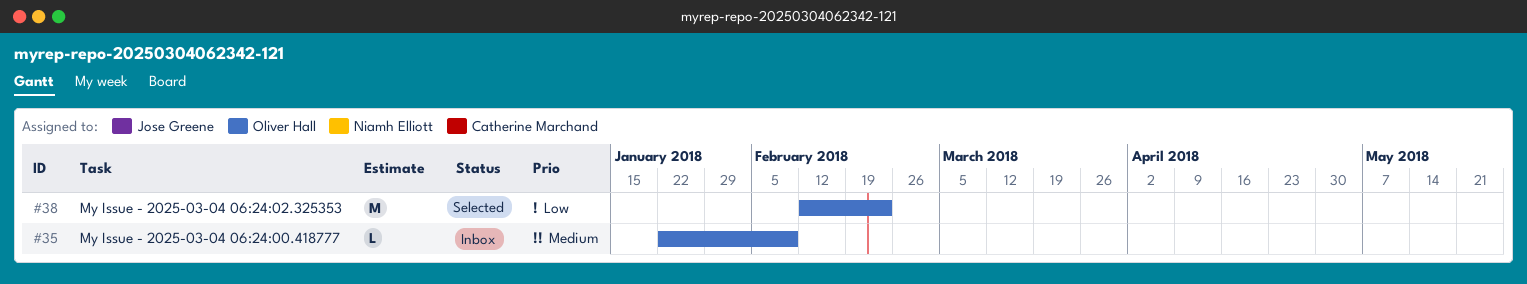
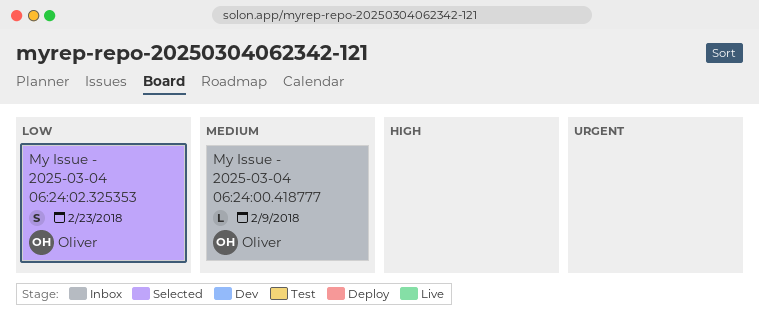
My Issue - 2025-03-04 06:24:02.325353, estimate: M -> S

